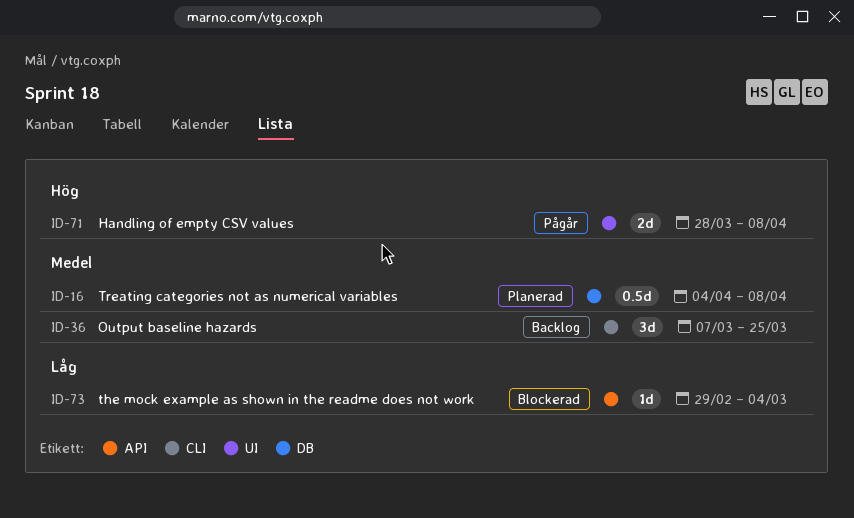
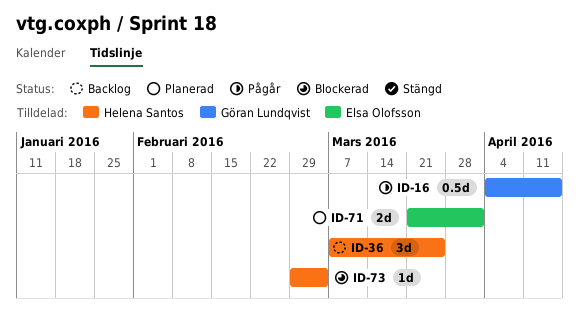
ID-16, status: Planerad -> Pågår
ID-16, due: Apr 8 -> Apr 15
ID-71, status: Pågår -> Planerad
ID-71, start: Mar 28 -> Mar 21
ID-71, due: Apr 8 -> Apr 1

